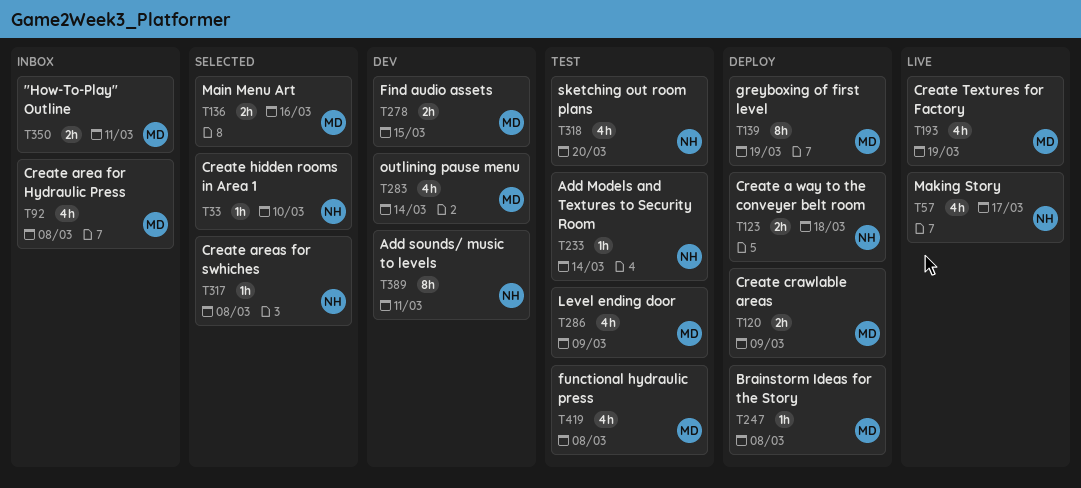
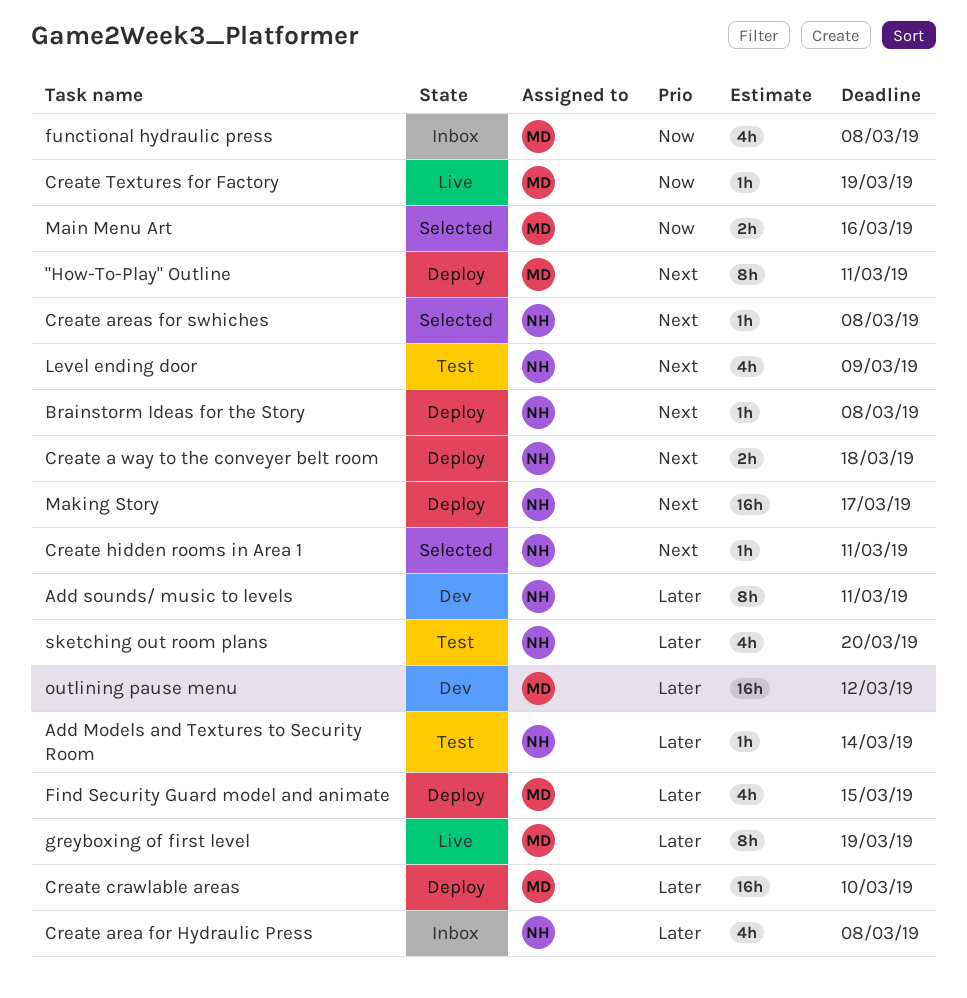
"How-To-Play" Outline, status: Inbox -> Deploy
"How-To-Play" Outline, estimate: 2h -> 8h
Brainstorm Ideas for the Story, owner: MD -> NH
Create area for Hydraulic Press, owner: MD -> NH
Create crawlable areas, estimate: 2h -> 16h
Create crawlable areas, due: Mar 9 -> Mar 10
Create hidden rooms in Area 1, due: Mar 10 -> Mar 11
Create Textures for Factory, estimate: 4h -> 1h
Find audio assets: present -> none
Find Security Guard model and animate: none -> present
functional hydraulic press, status: Test -> Inbox
greyboxing of first level, status: Deploy -> Live
Level ending door, owner: MD -> NH
Making Story, status: Live -> Deploy
Making Story, estimate: 4h -> 16h
outlining pause menu, estimate: 4h -> 16h
outlining pause menu, due: Mar 14 -> Mar 12

